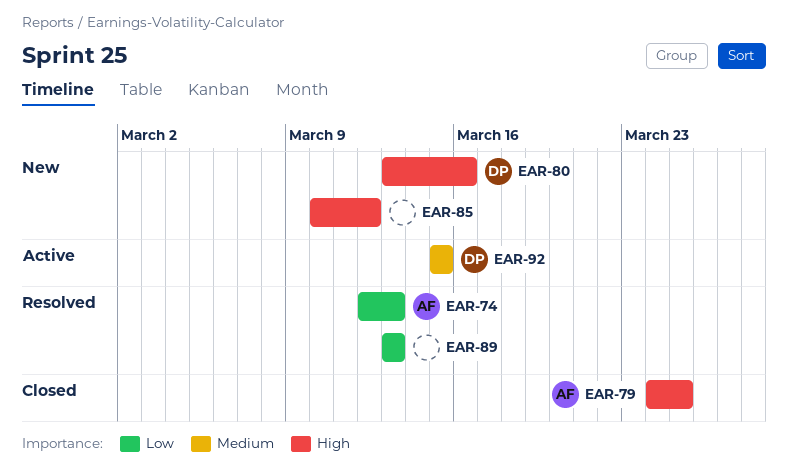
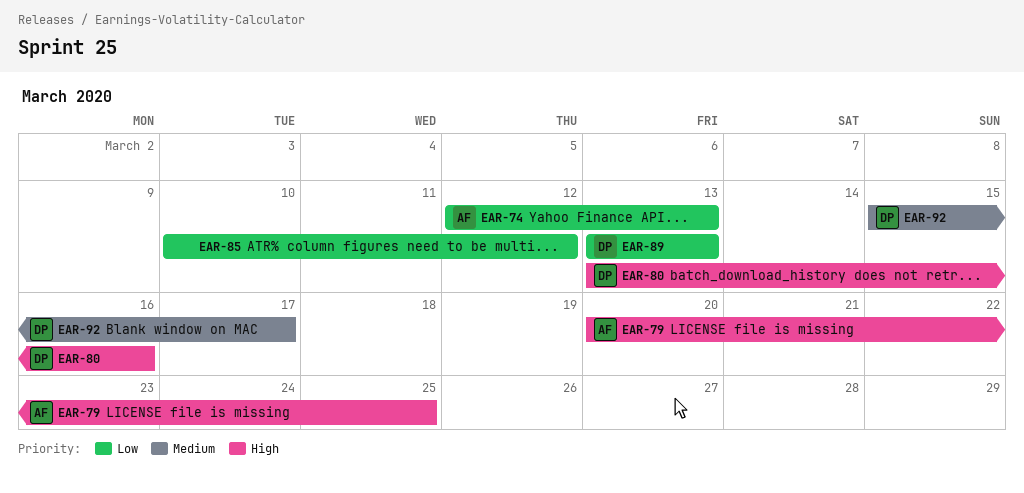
EAR-79, start: Mar 24 -> Mar 20
EAR-85, priority: High -> Low
EAR-89, owner: none -> DP
EAR-92, due: Mar 15 -> Mar 17

